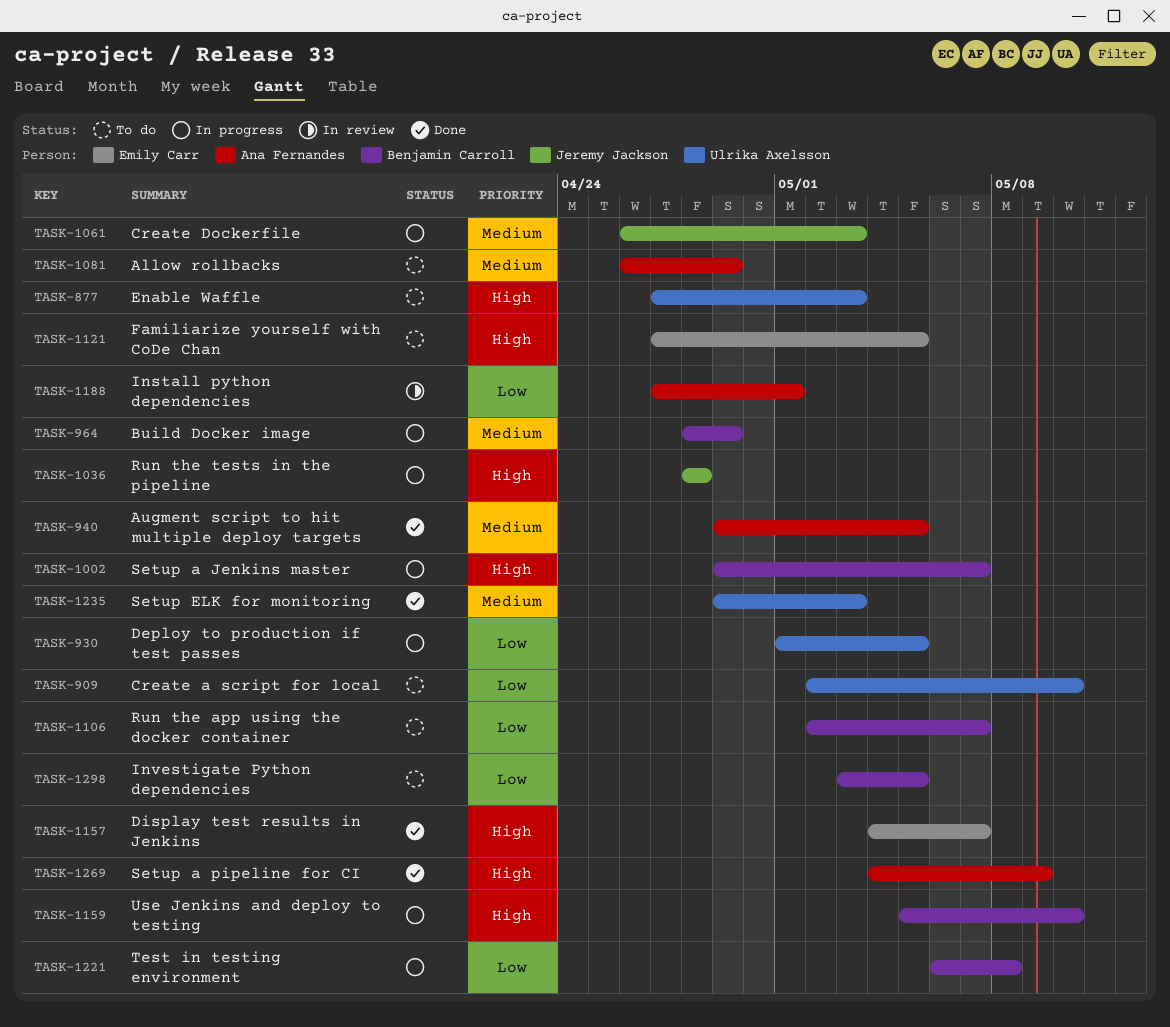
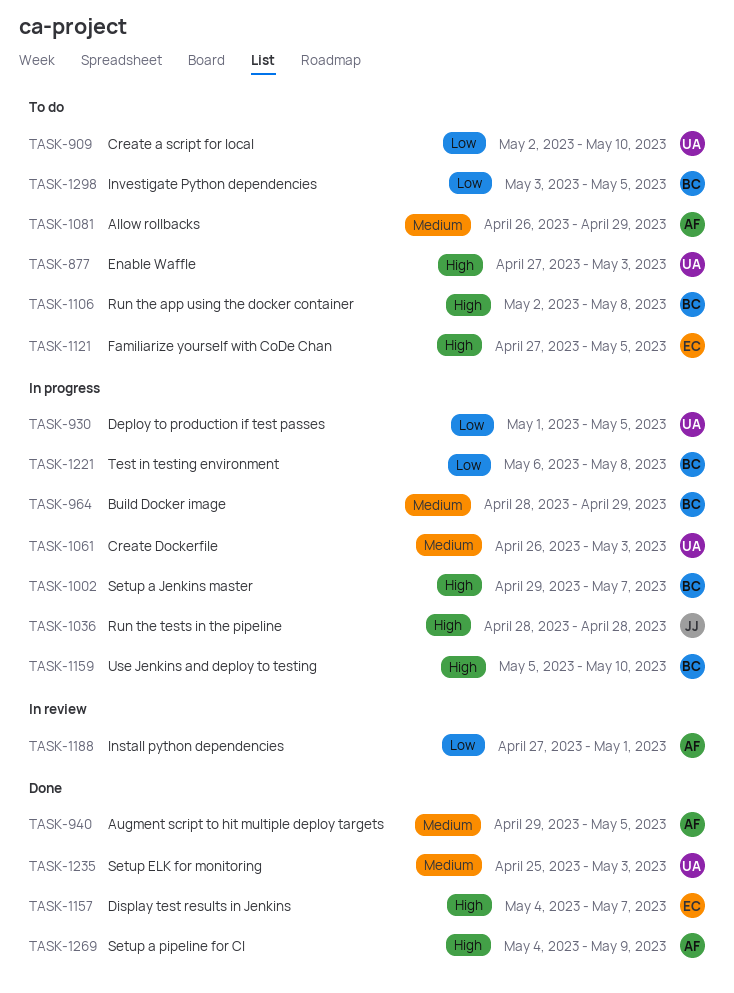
TASK-1061, owner: Jeremy Jackson -> Ulrika Axelsson
TASK-1106, priority: Low -> High
TASK-1106, due: May 7 -> May 8
TASK-1235, start: Apr 29 -> Apr 25

